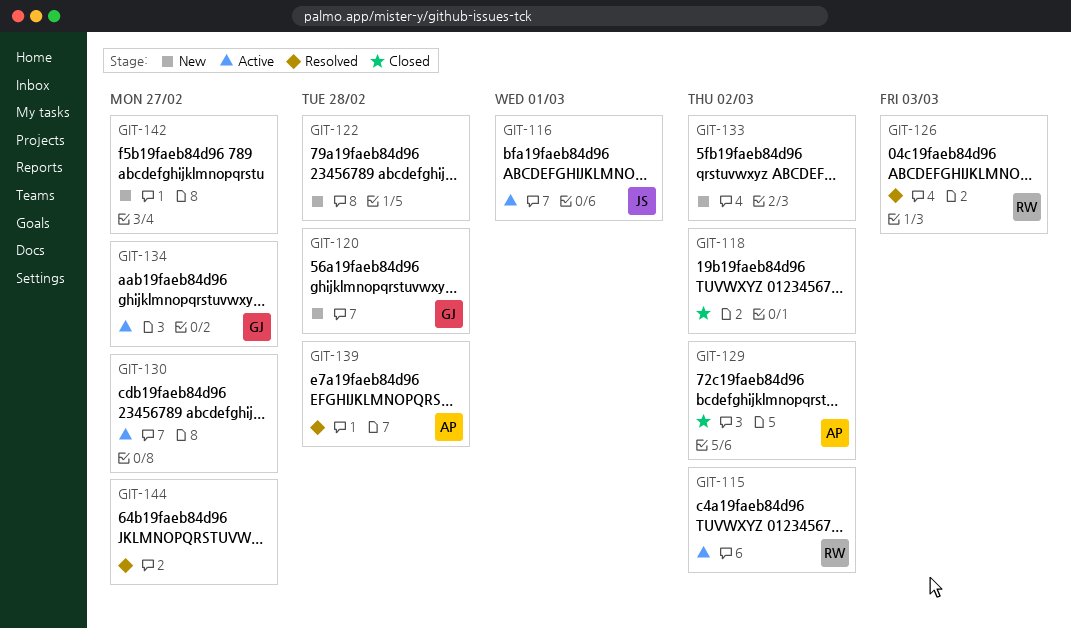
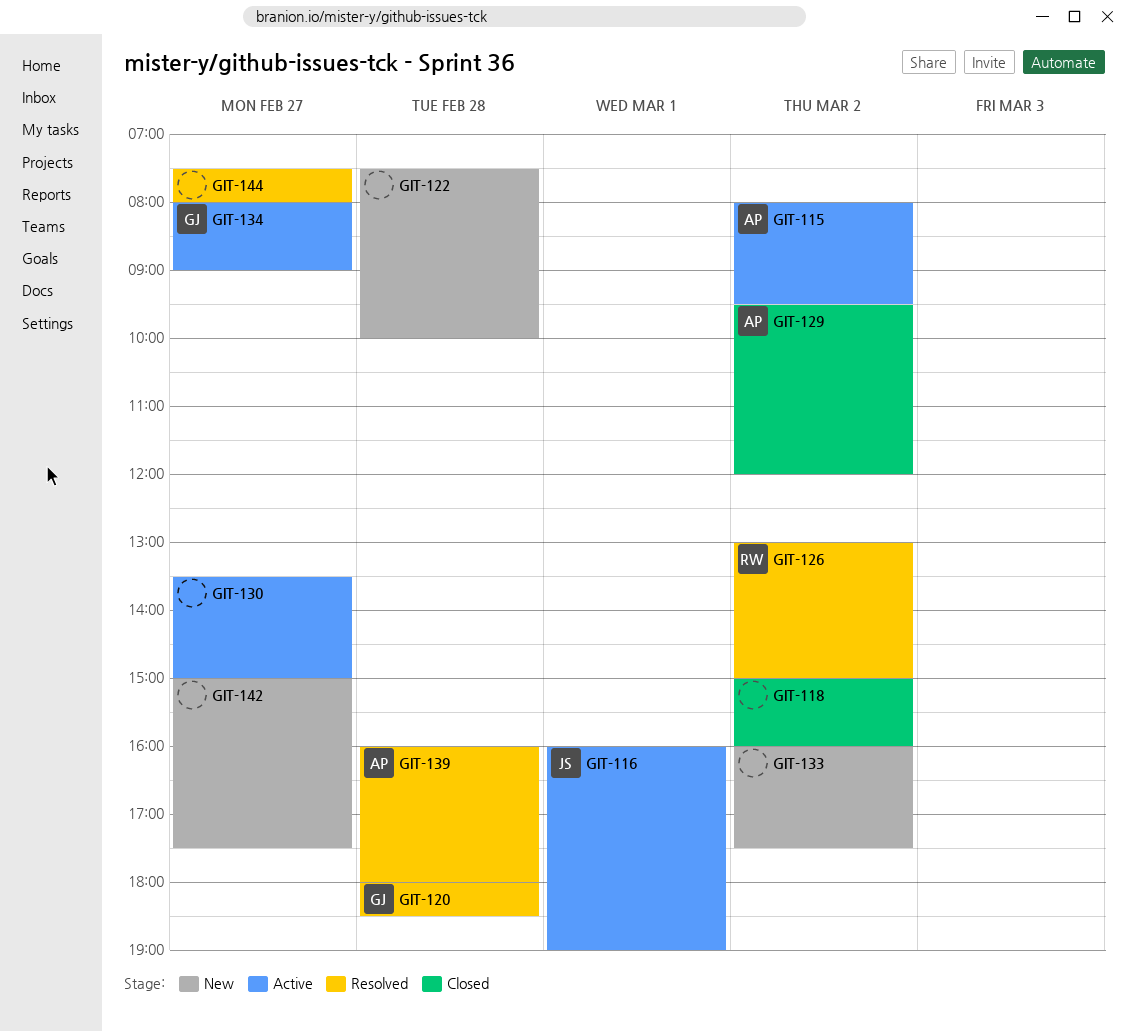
GIT-115, owner: RW -> AP
GIT-120, status: New -> Resolved
GIT-126, day: Mar 3 -> Mar 2

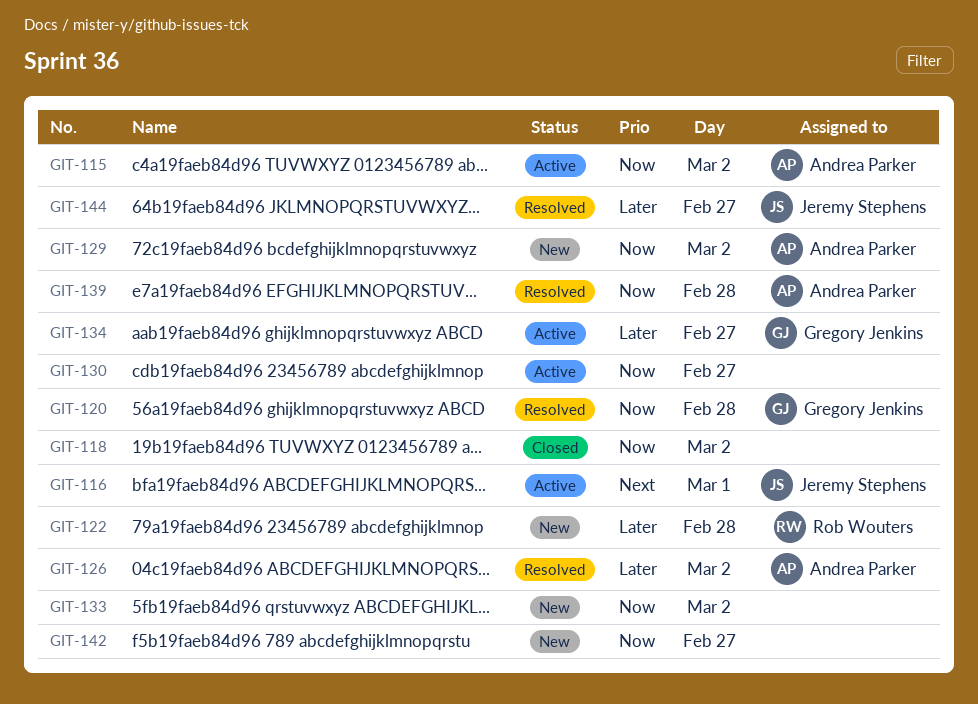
GIT-122, owner: none -> Rob Wouters
GIT-126, owner: Rob Wouters -> Andrea Parker
GIT-129, status: Closed -> New
GIT-144, owner: none -> Jeremy Stephens

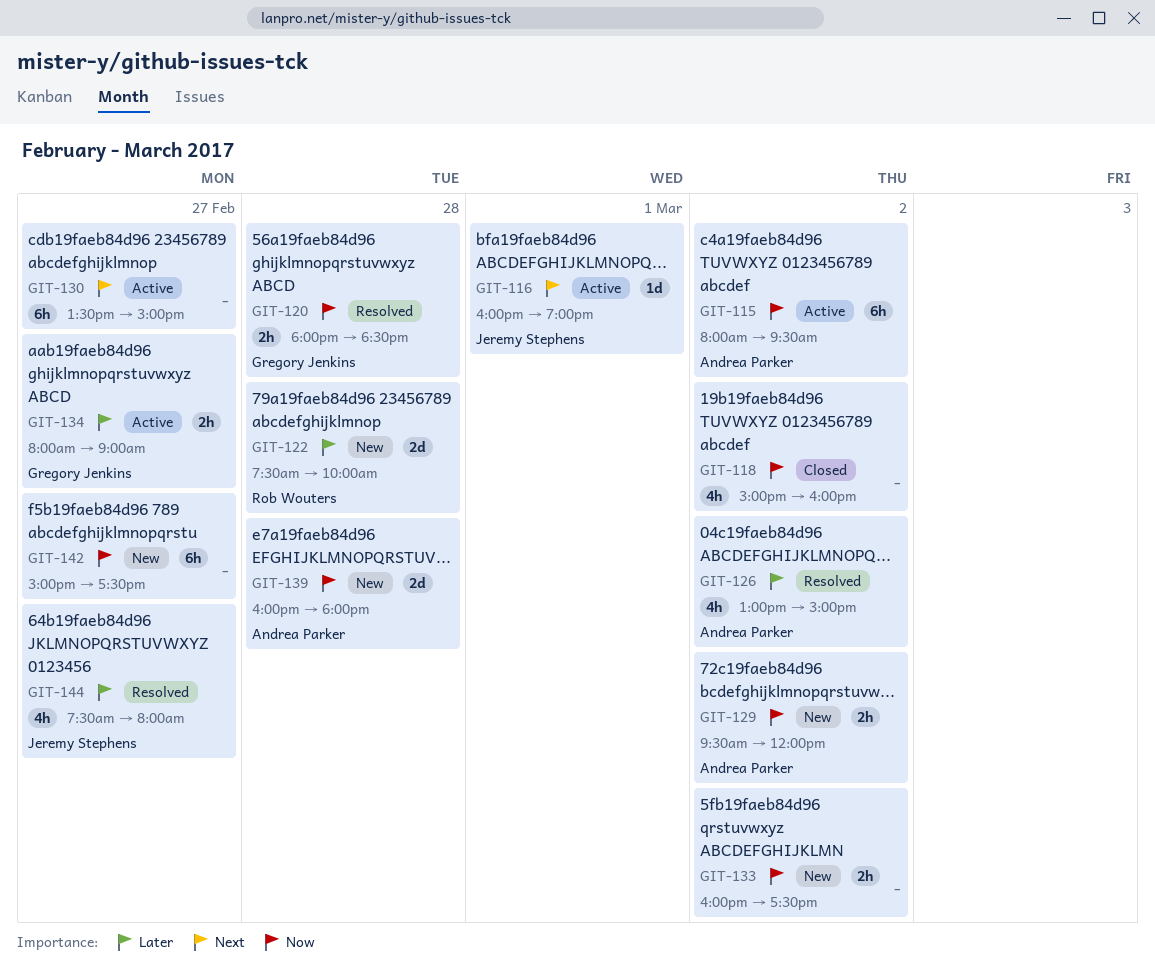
GIT-130, priority: Now -> Next
GIT-139, status: Resolved -> New

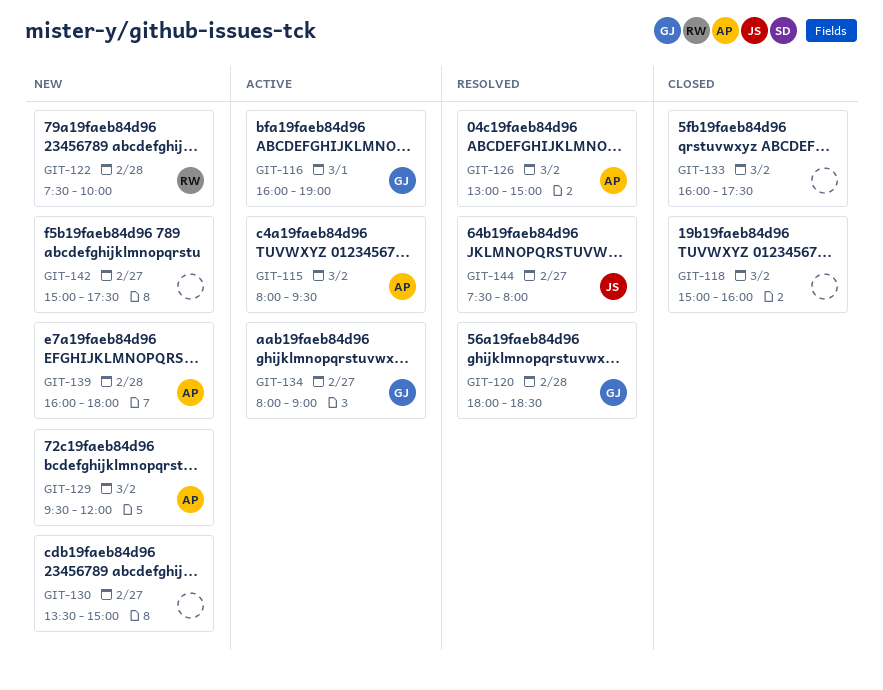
GIT-116, owner: Jeremy Stephens -> Gregory Jenkins
GIT-130, status: Active -> New
GIT-133, status: New -> Closed

